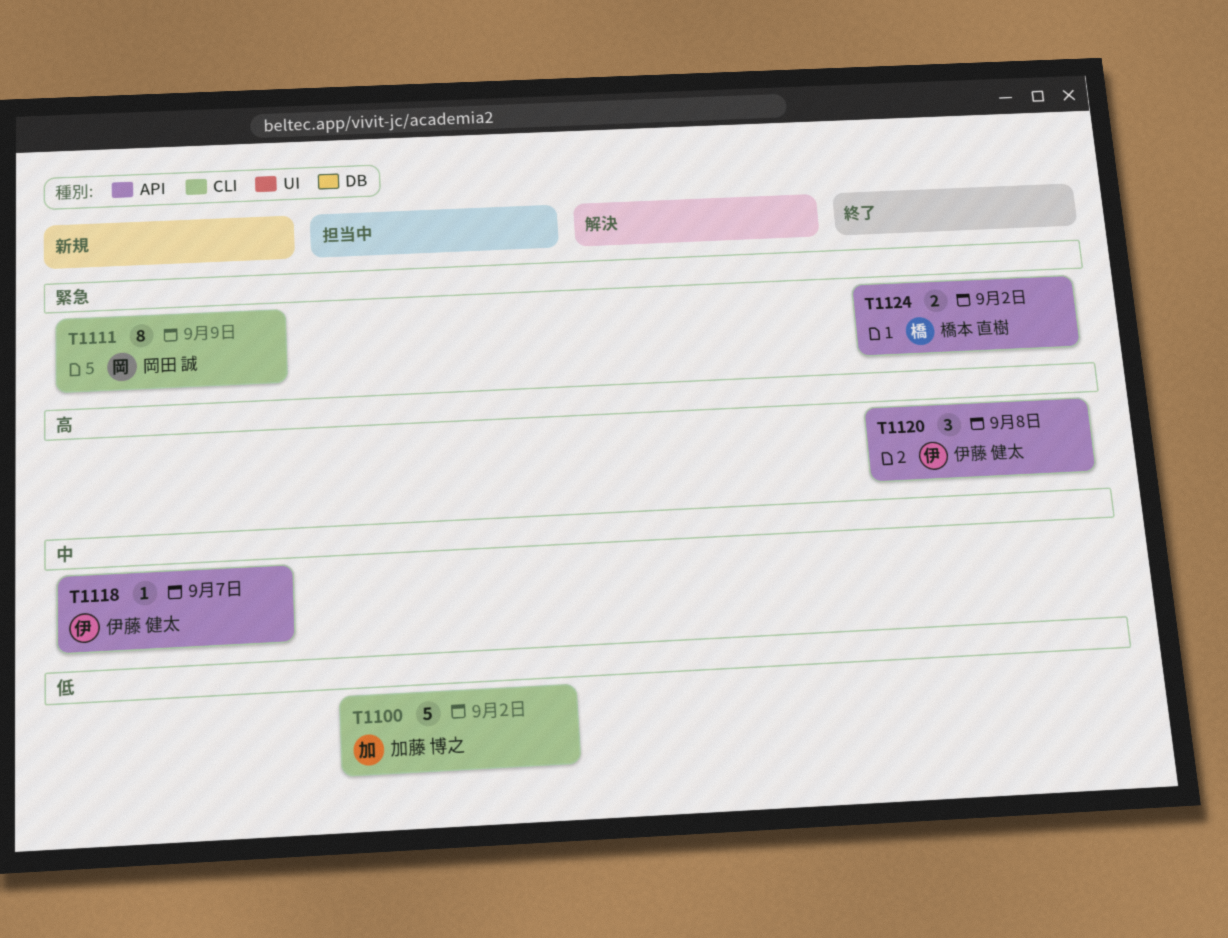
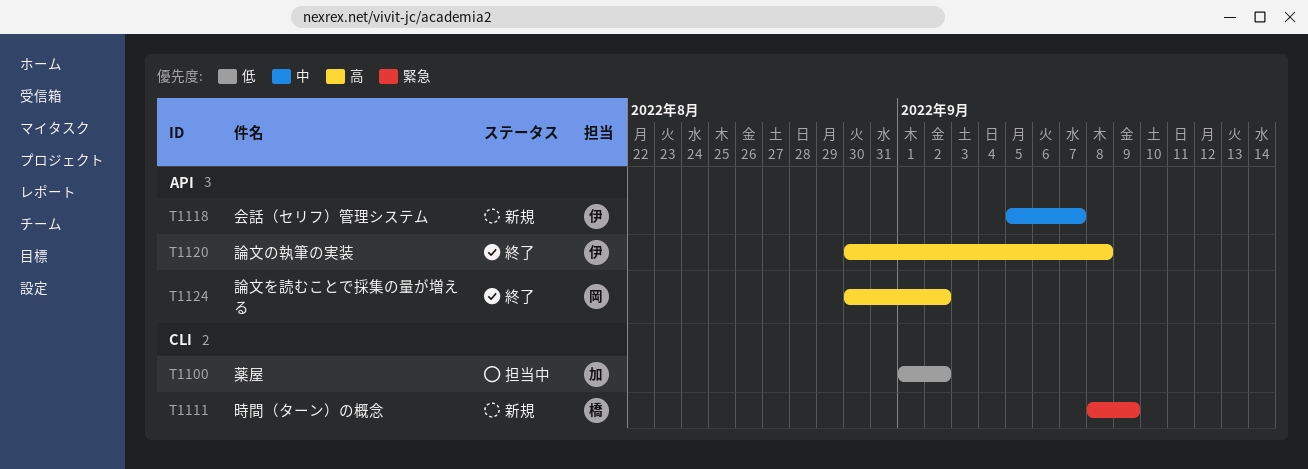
T1111, owner: 岡田 誠 -> 橋本 直樹
T1124, owner: 橋本 直樹 -> 岡田 誠
T1124, priority: 緊急 -> 高

